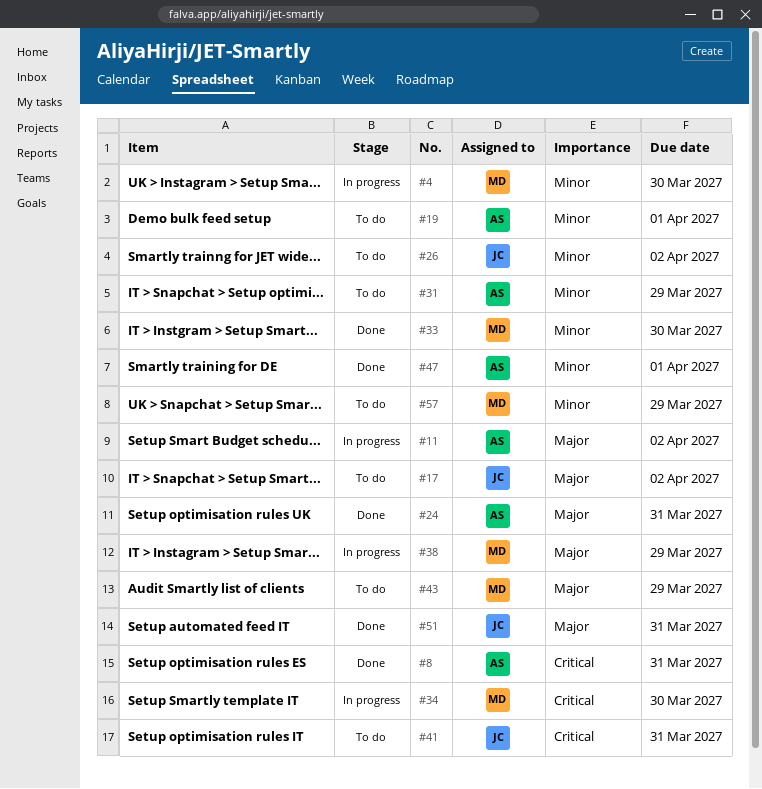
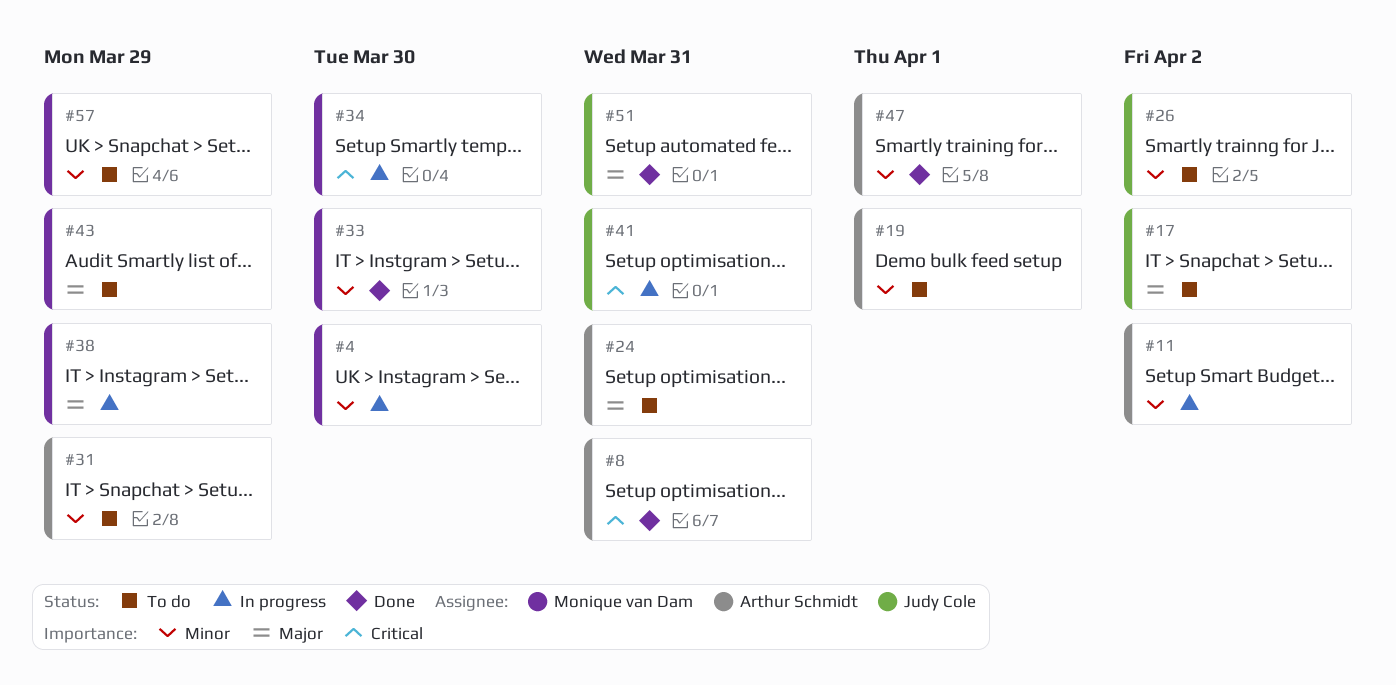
#11, priority: Major -> Minor
#24, status: Done -> To do
#41, status: To do -> In progress

